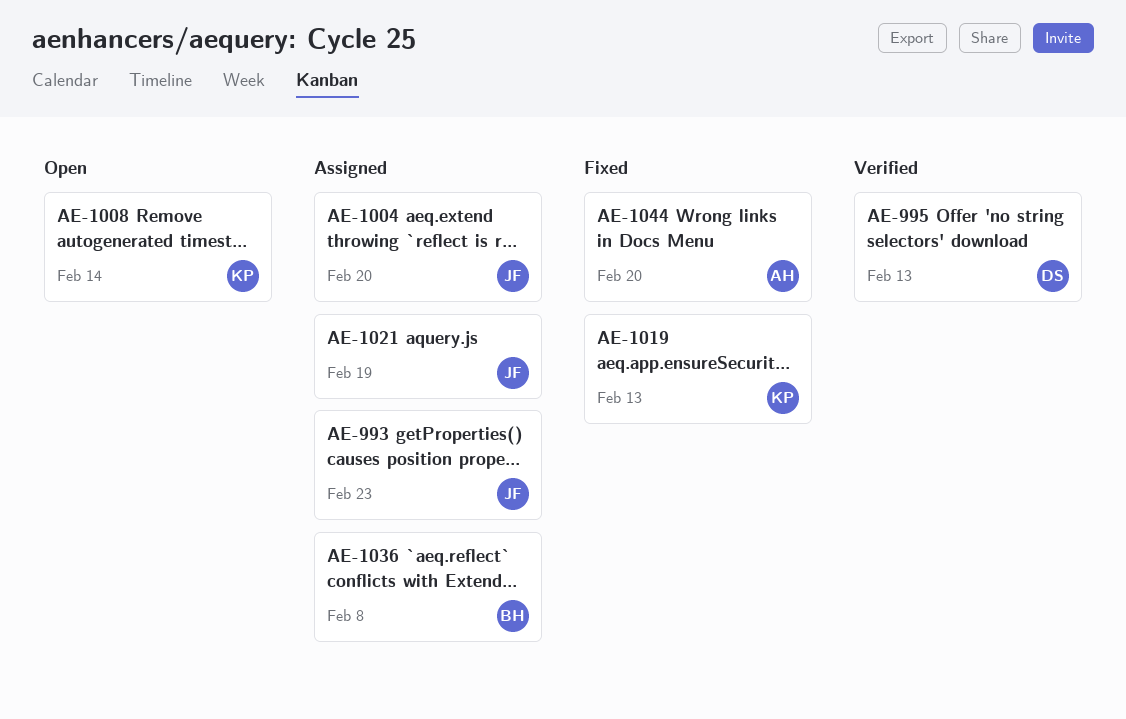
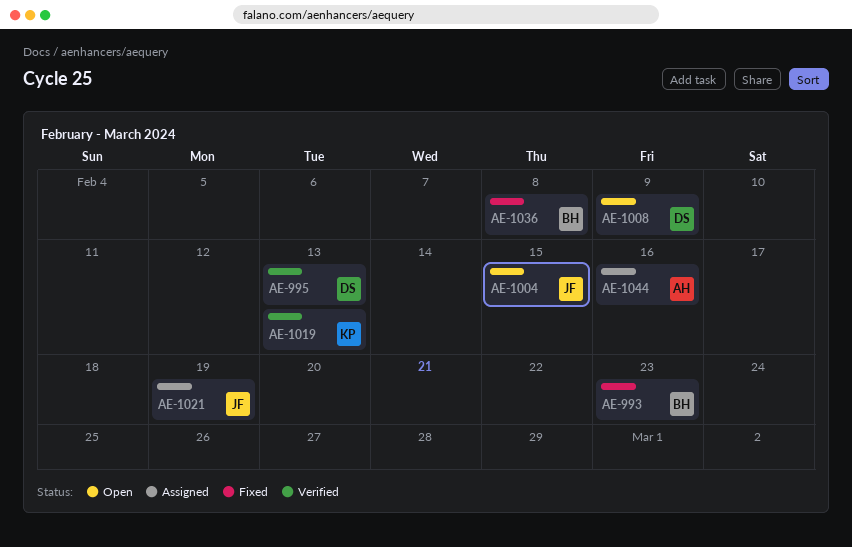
AE-993, status: Assigned -> Fixed
AE-993, owner: JF -> BH
AE-1004, status: Assigned -> Open
AE-1004, due: Feb 20 -> Feb 15
AE-1008, owner: KP -> DS
AE-1008, due: Feb 14 -> Feb 9
AE-1019, status: Fixed -> Verified
AE-1036, status: Assigned -> Fixed
AE-1044, status: Fixed -> Assigned
AE-1044, due: Feb 20 -> Feb 16

